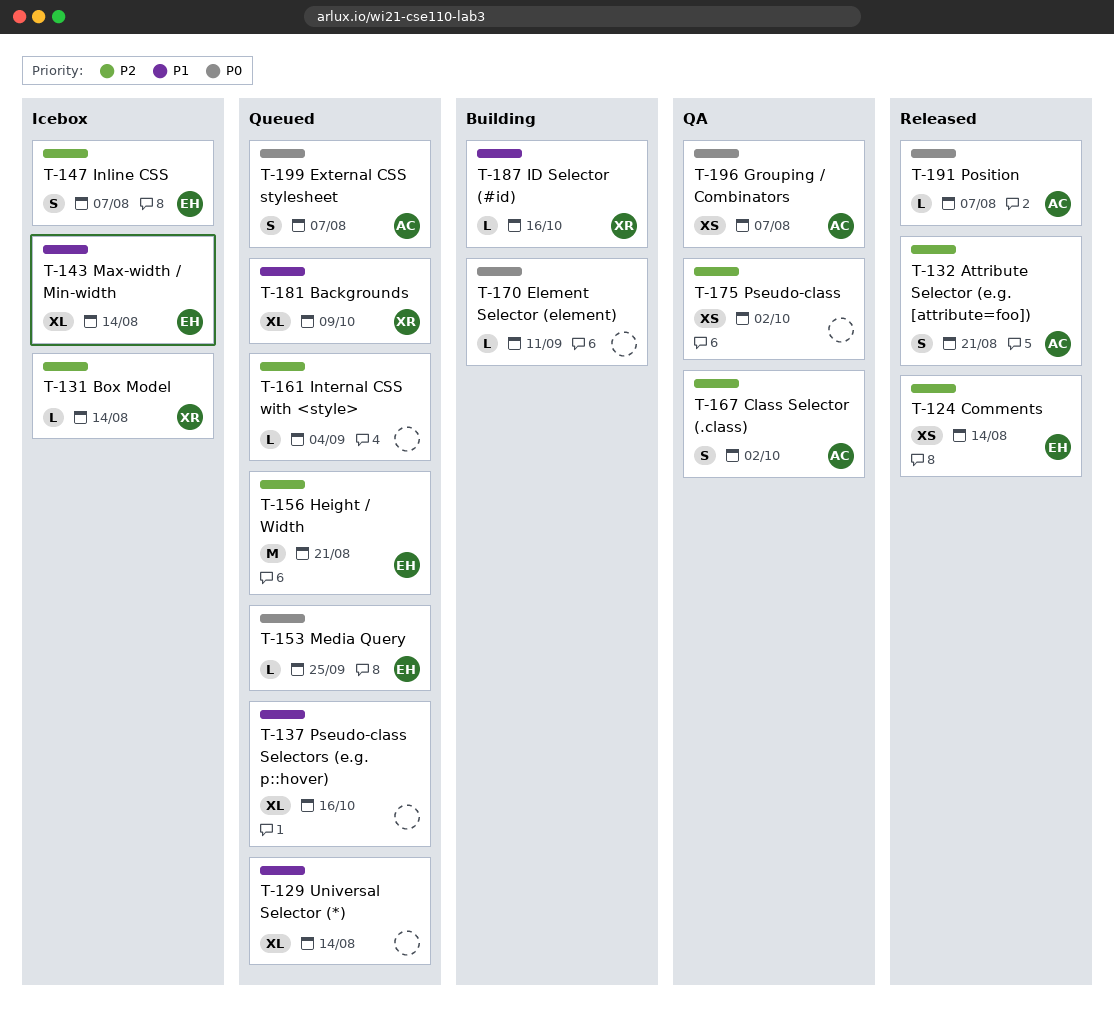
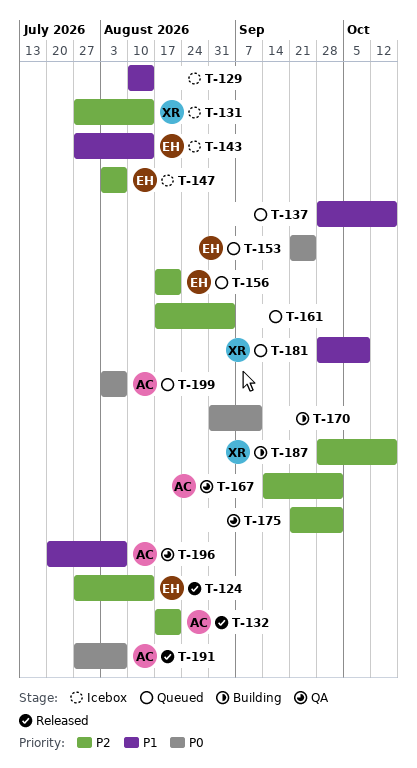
T-129, status: Queued -> Icebox
T-187, priority: P1 -> P2
T-196, priority: P0 -> P1

